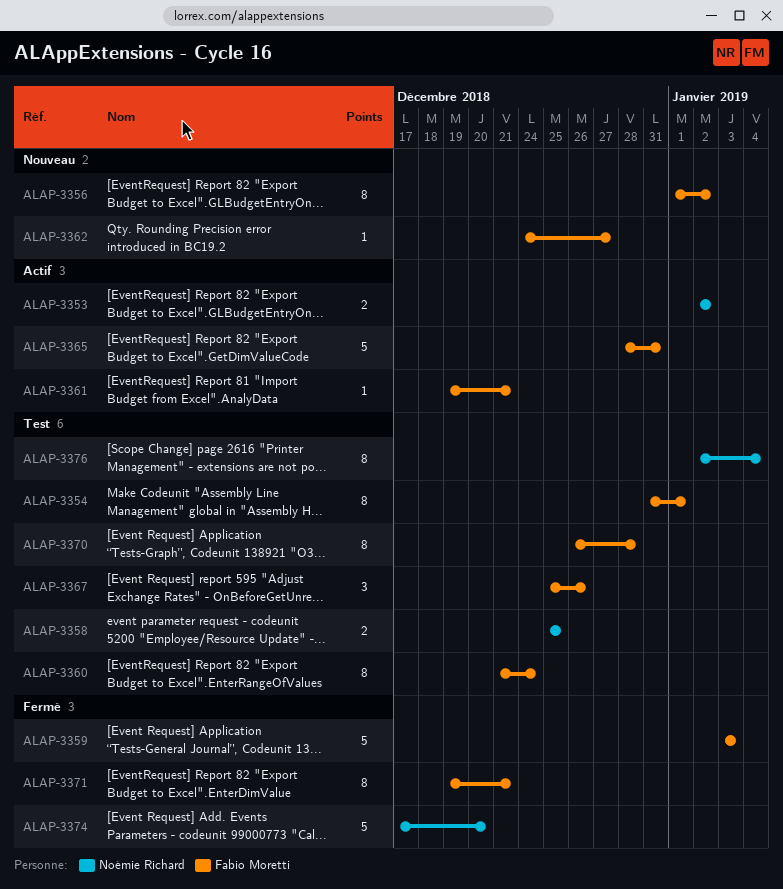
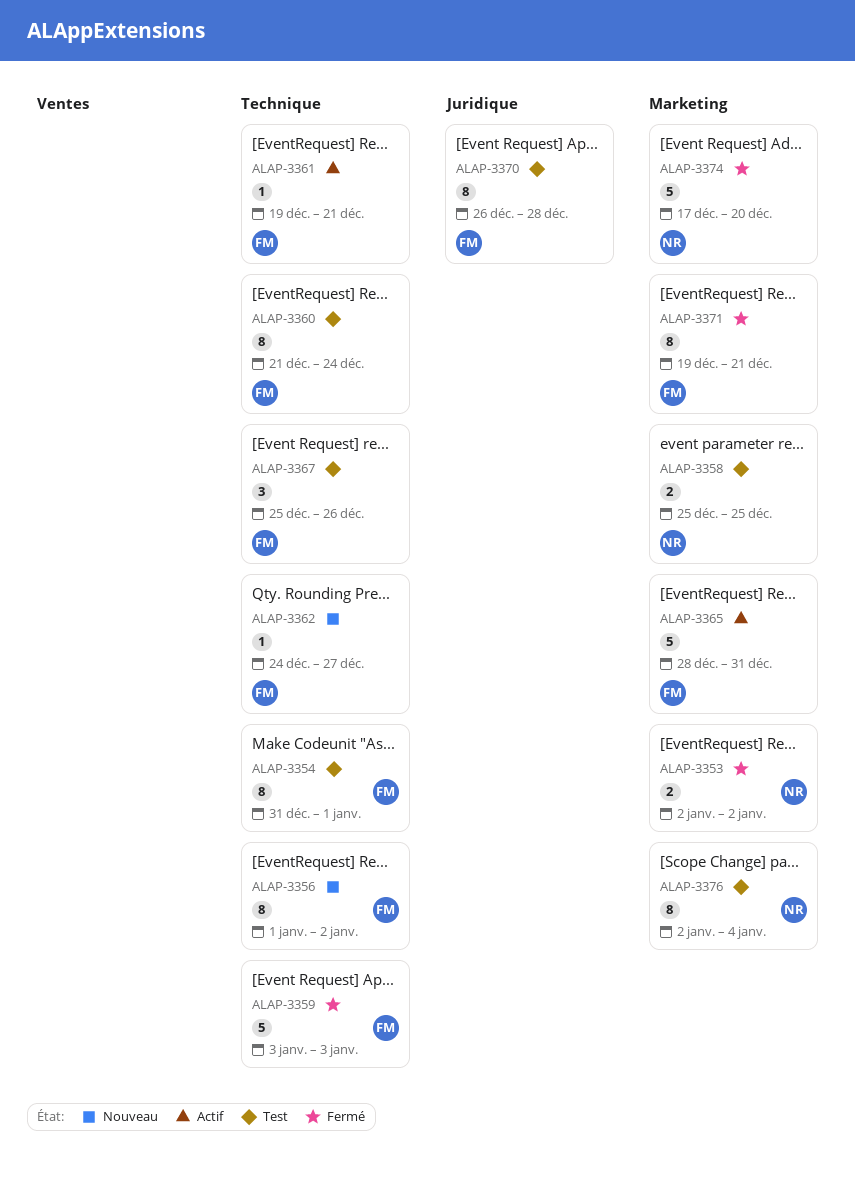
ALAP-3353, status: Actif -> Fermé

